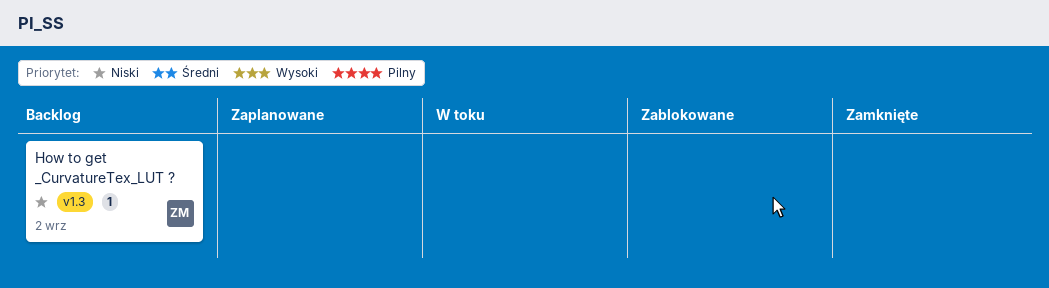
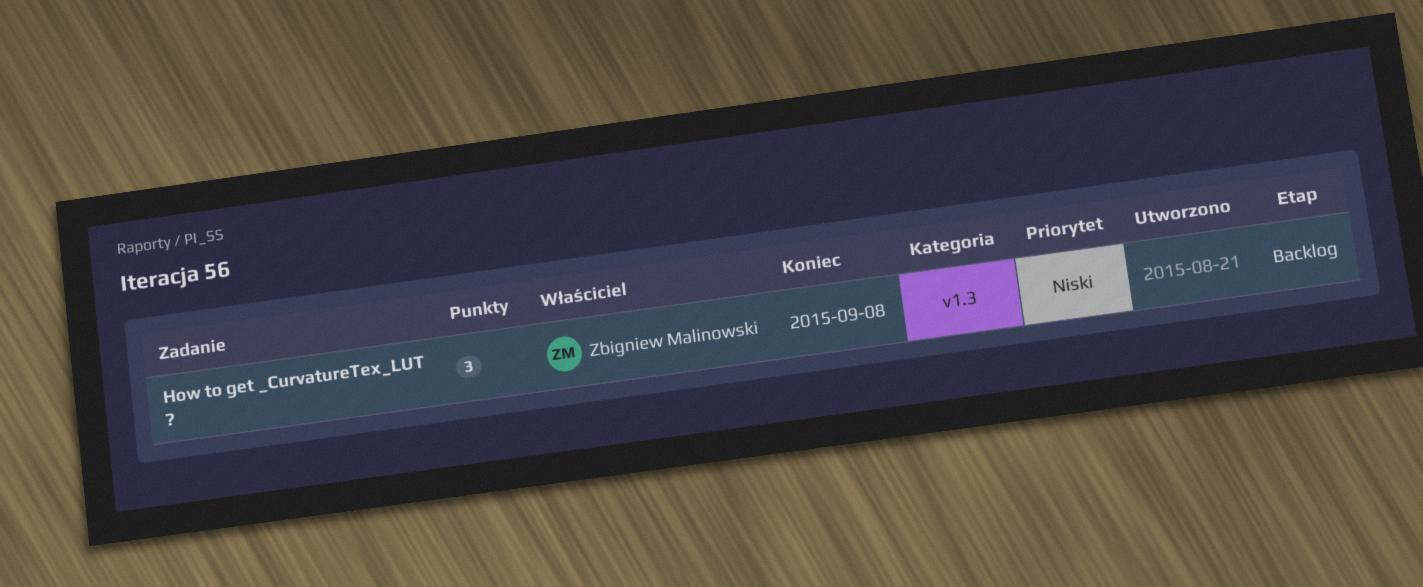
How to get _CurvatureTex_LUT ?, estimate: 1 -> 3
How to get _CurvatureTex_LUT ?, due: Sep 2 -> Sep 8

